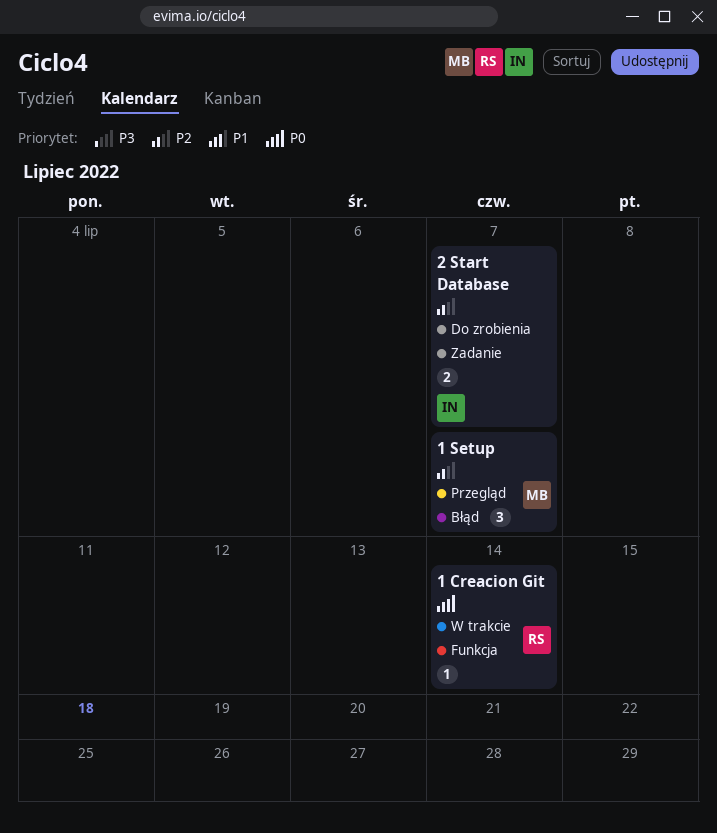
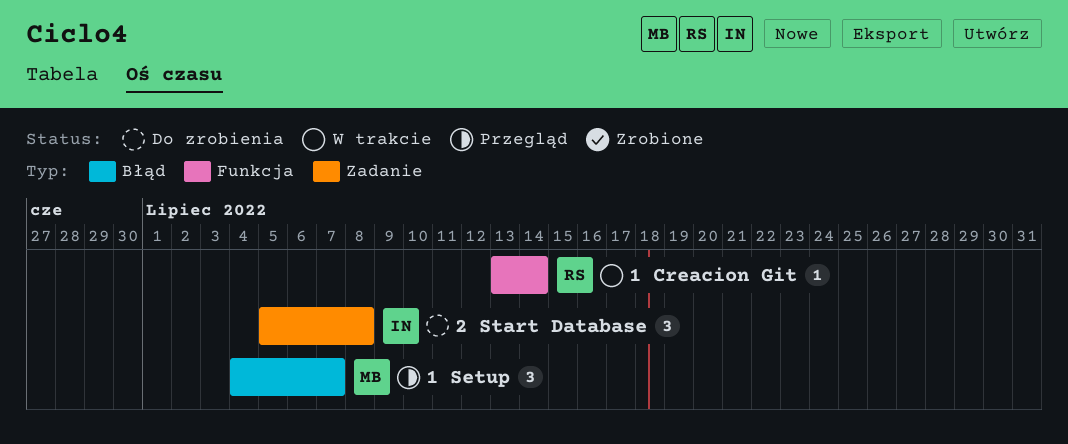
2 Start Database, estimate: 2 -> 3
2 Start Database, due: Jul 7 -> Jul 8

